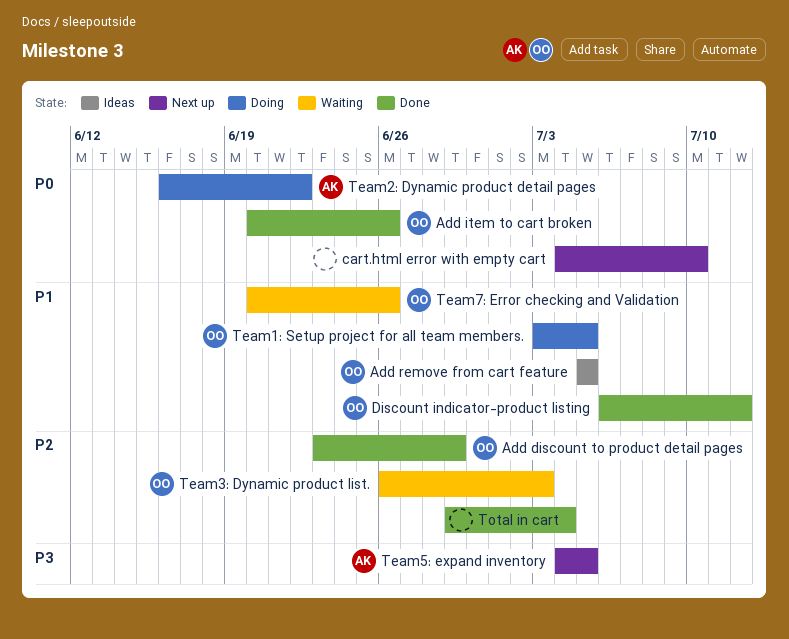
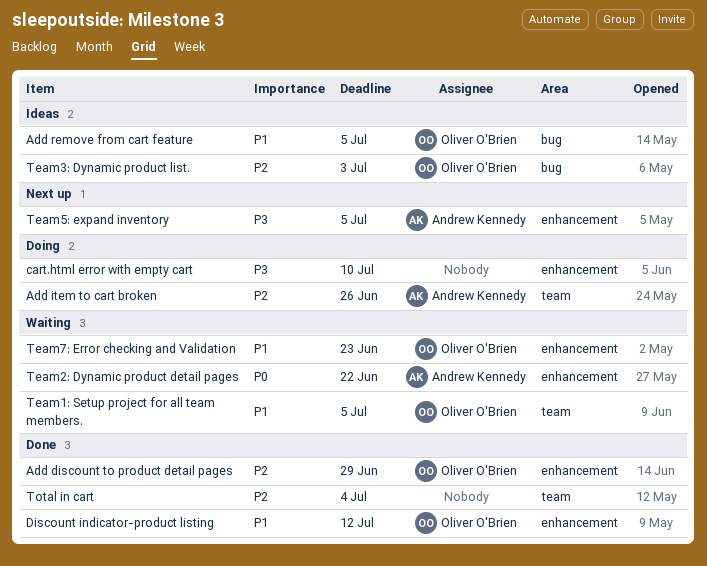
Add item to cart broken, status: Done -> Doing
Add item to cart broken, owner: Oliver O'Brien -> Andrew Kennedy
Add item to cart broken, priority: P0 -> P2
cart.html error with empty cart, status: Next up -> Doing
cart.html error with empty cart, priority: P0 -> P3
Team1: Setup project for all team members., status: Doing -> Waiting
Team2: Dynamic product detail pages, status: Doing -> Waiting
Team3: Dynamic product list., status: Waiting -> Ideas
Team7: Error checking and Validation, due: Jun 26 -> Jun 23

